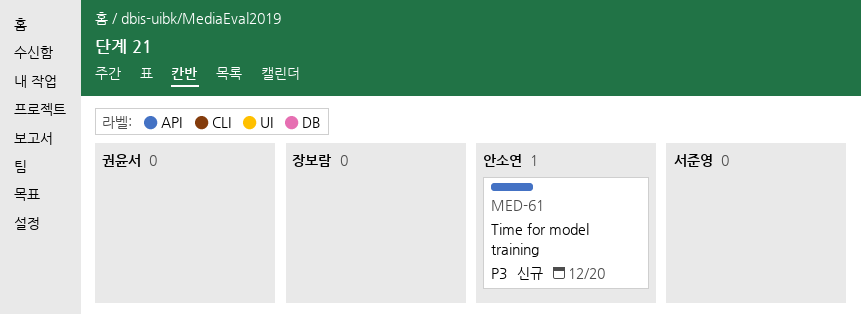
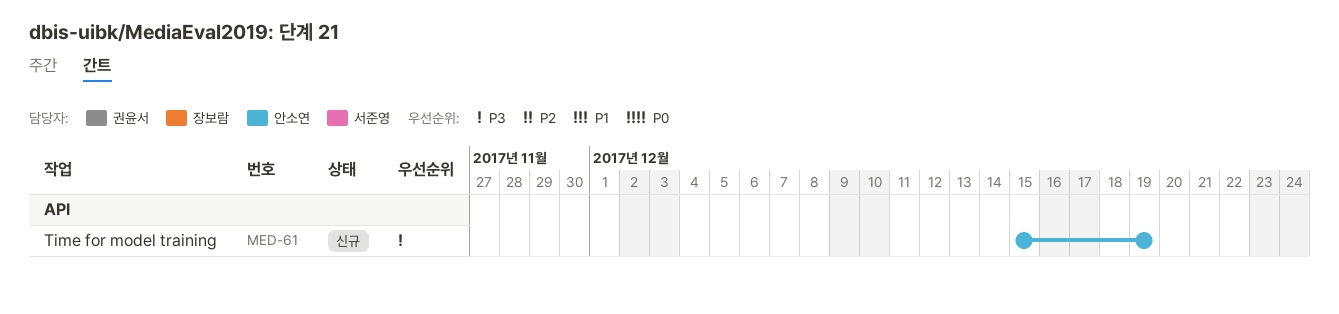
MED-61, due: Dec 20 -> Dec 19

